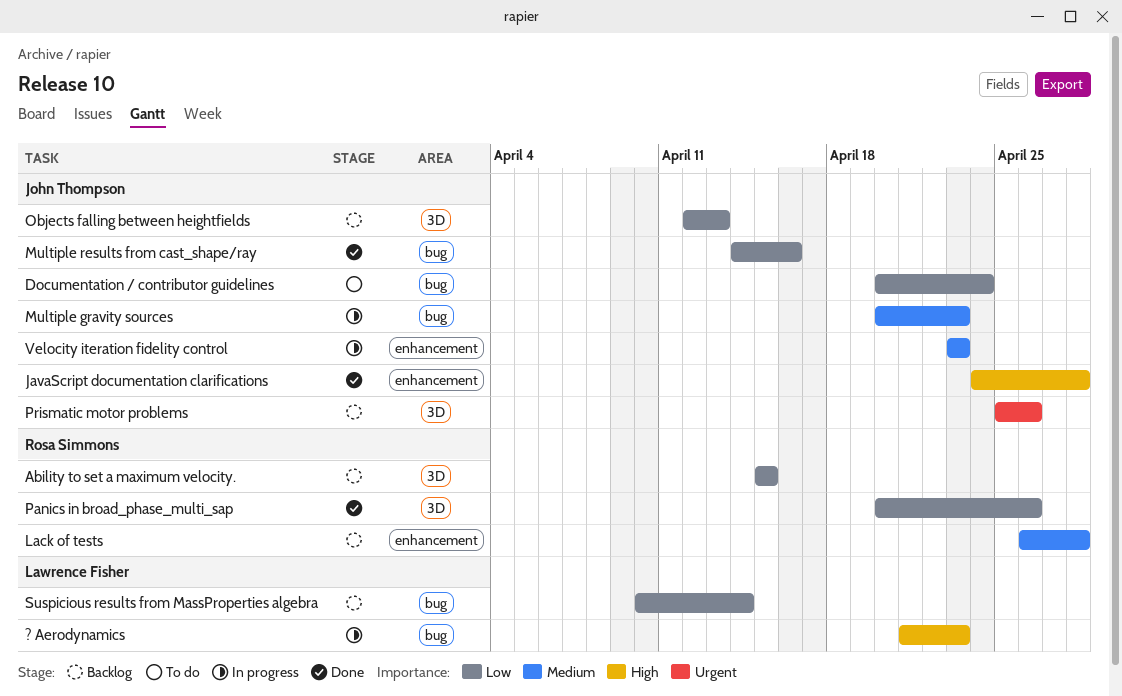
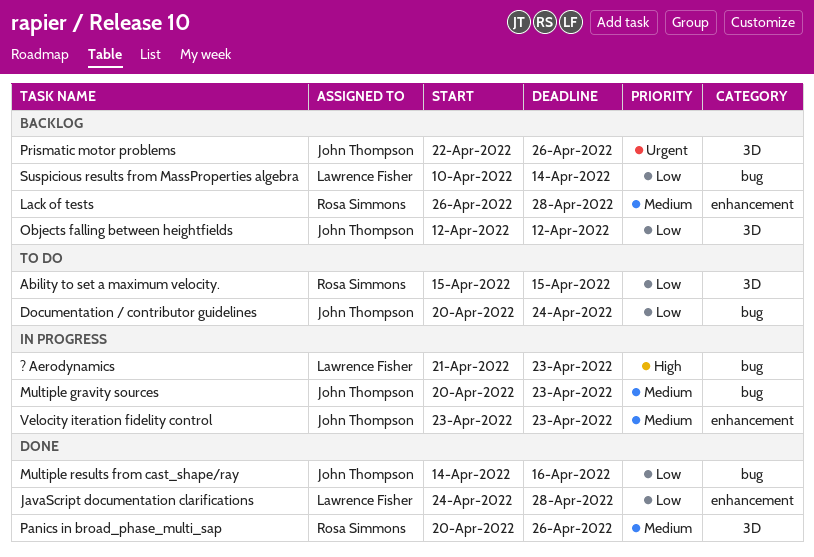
Ability to set a maximum velocity., status: Backlog -> To do
JavaScript documentation clarifications, owner: John Thompson -> Lawrence Fisher
JavaScript documentation clarifications, priority: High -> Low
Objects falling between heightfields, due: Apr 13 -> Apr 12
Panics in broad_phase_multi_sap, priority: Low -> Medium
Prismatic motor problems, start: Apr 25 -> Apr 22

